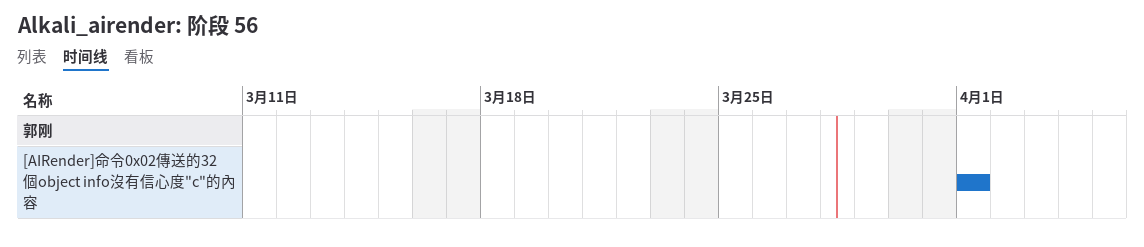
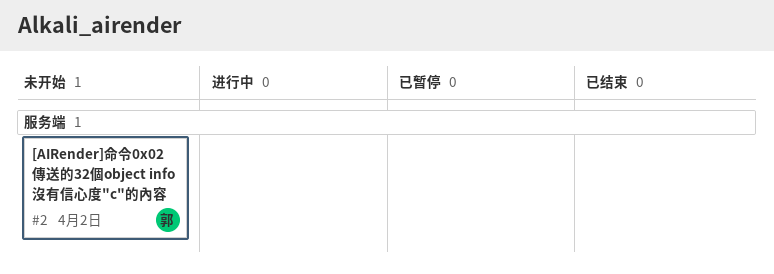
[AIRender]命令0x02傳送的32個object info沒有信心度"c"的內容, due: Apr 1 -> Apr 2

